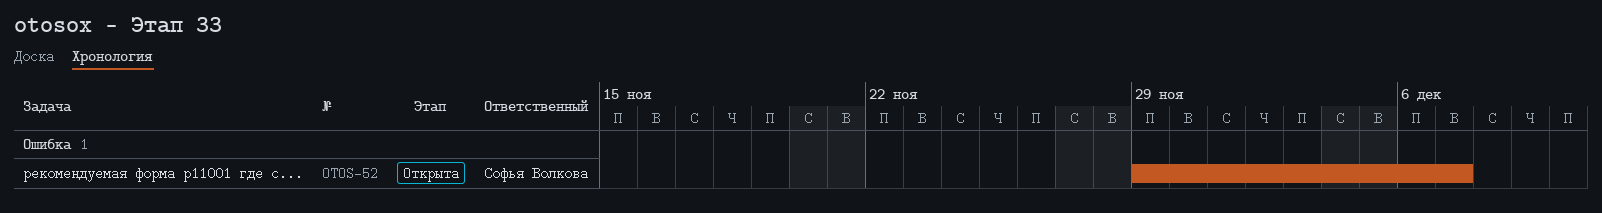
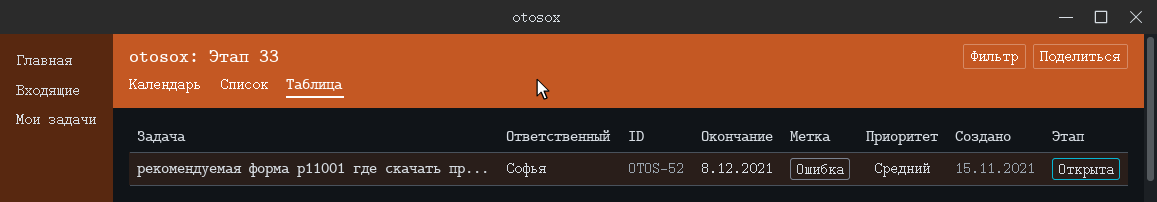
OTOS-52, due: Dec 7 -> Dec 8

